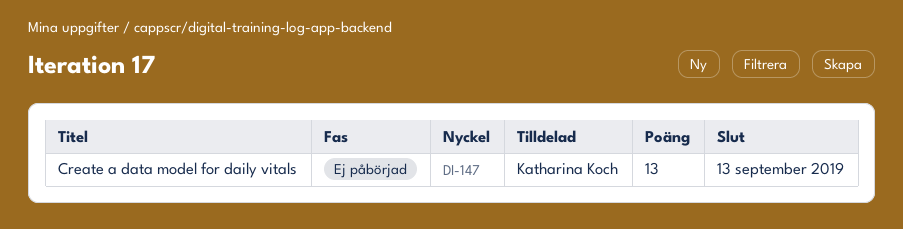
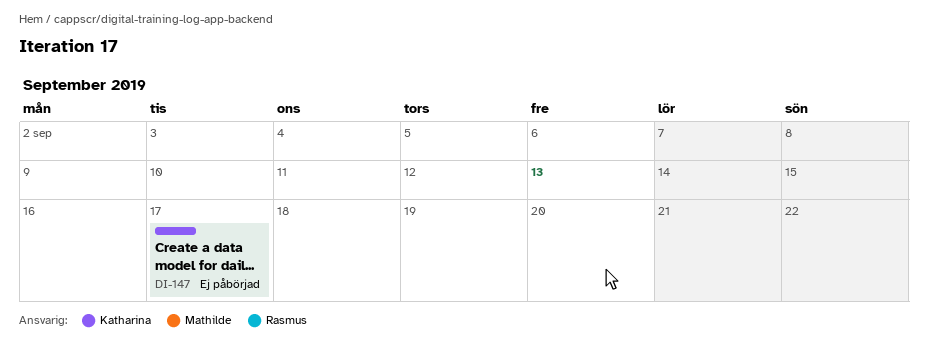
DI-147, due: Sep 13 -> Sep 17

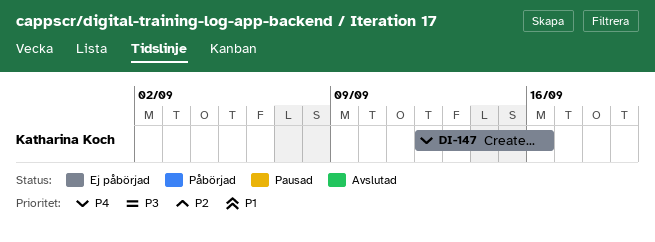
DI-147, due: Sep 17 -> Sep 16

